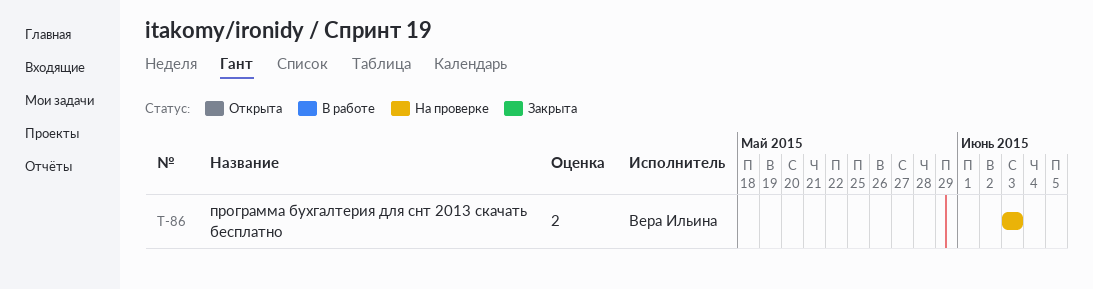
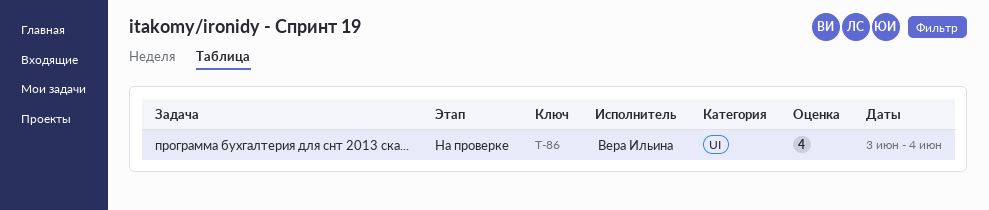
T-86, estimate: 2 -> 4
T-86, due: Jun 3 -> Jun 4

